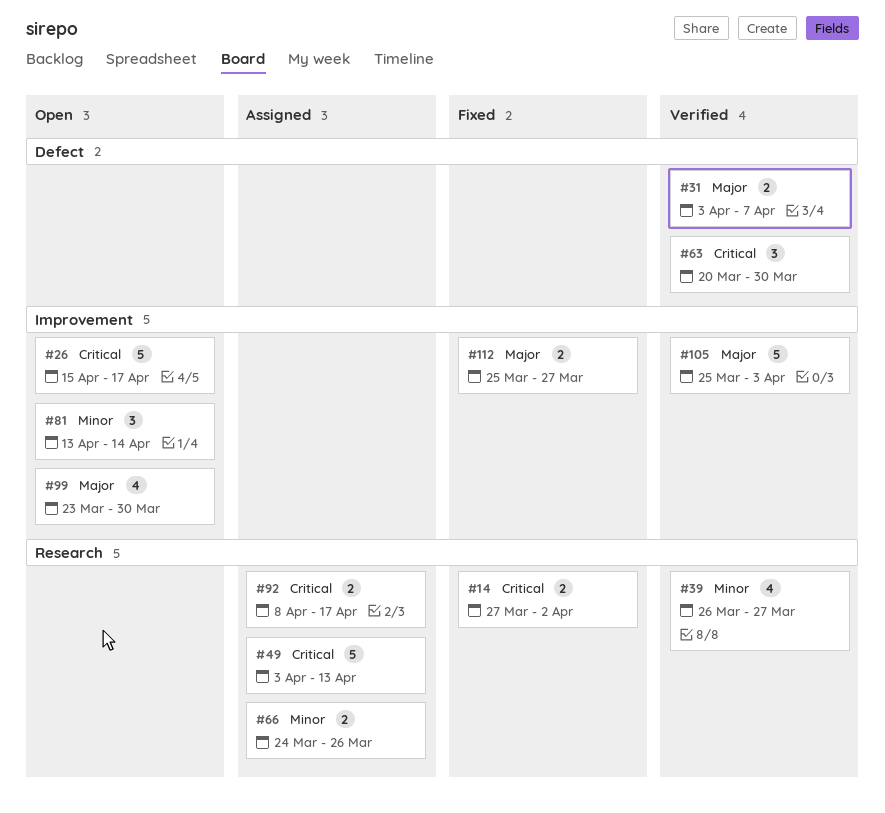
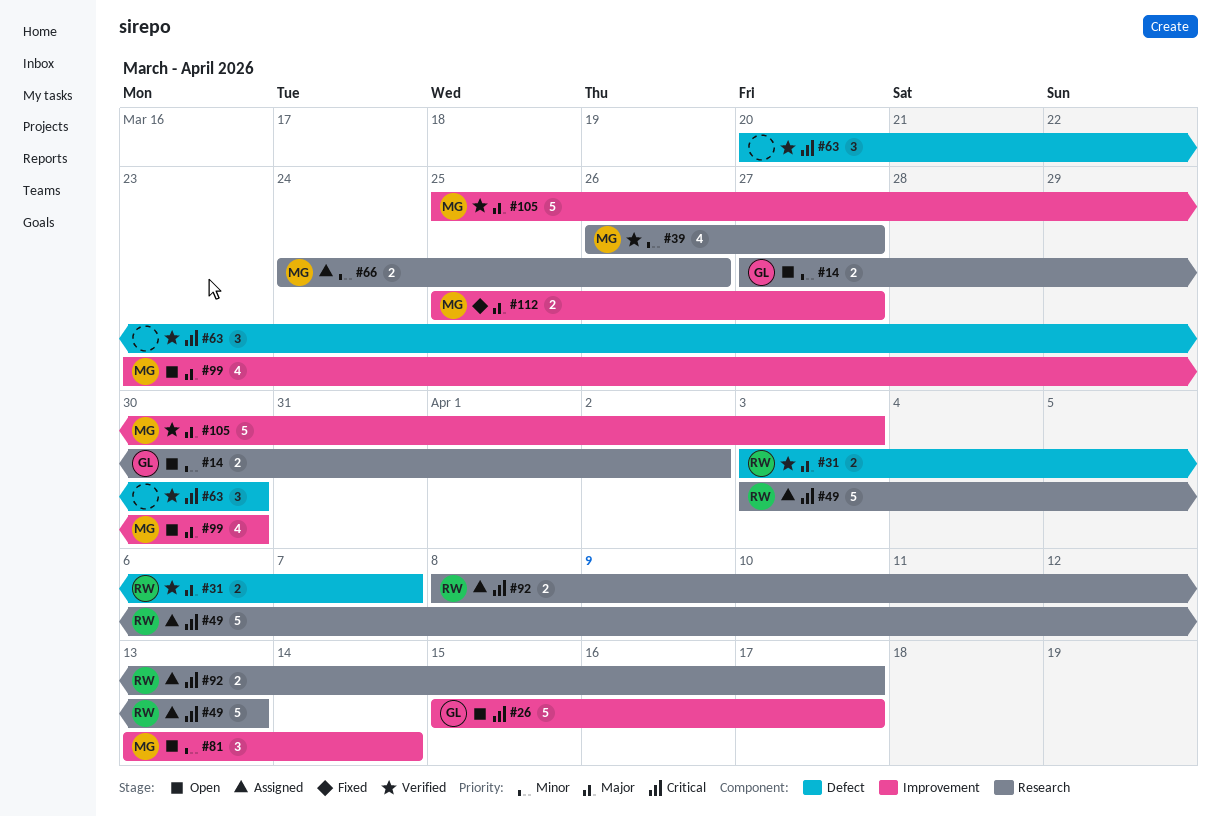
#14, status: Fixed -> Open
#14, priority: Critical -> Minor

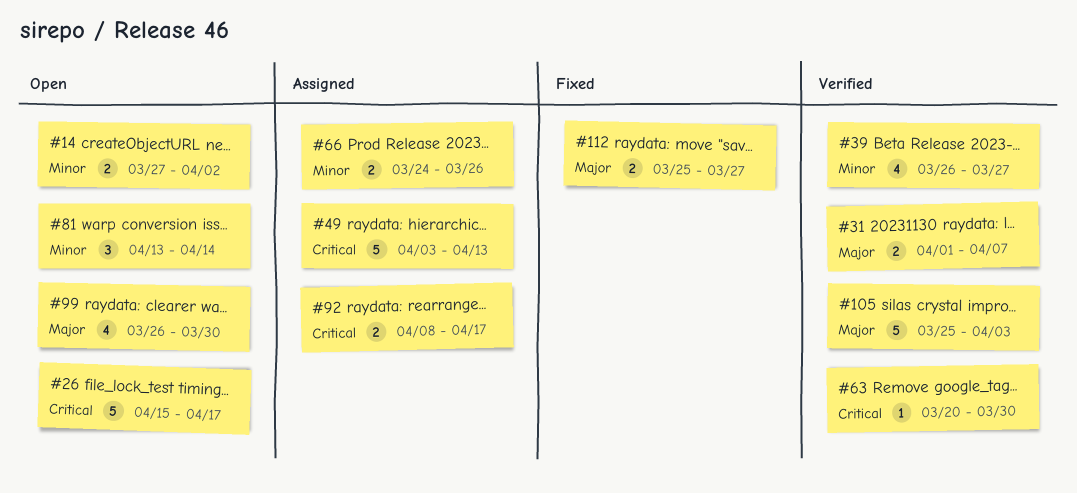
#31, start: Apr 3 -> Apr 1
#63, estimate: 3 -> 1
#99, start: Mar 23 -> Mar 26

